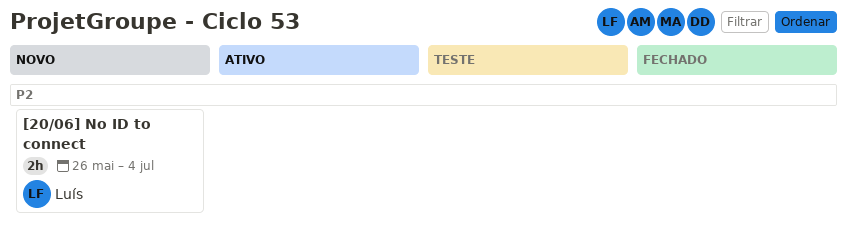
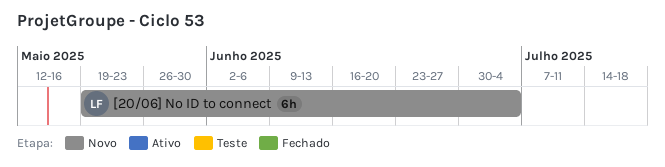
[20/06] No ID to connect, estimate: 2h -> 6h
[20/06] No ID to connect, start: May 26 -> May 19

